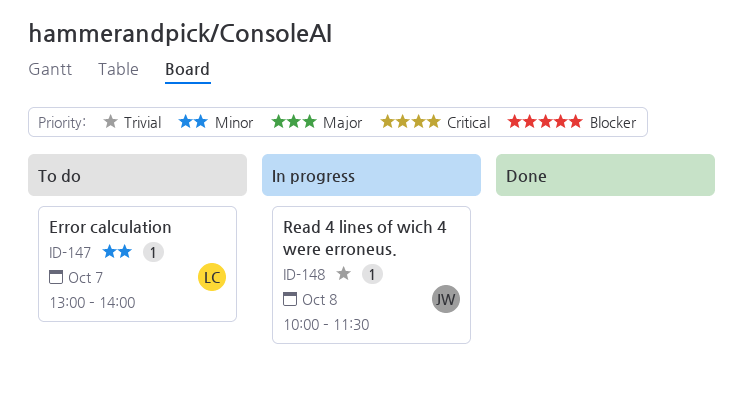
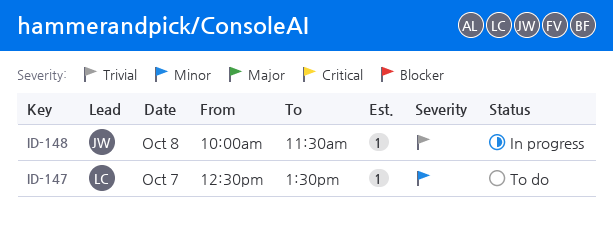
ID-147, begins: 13:00 -> 12:30
ID-147, ends: 14:00 -> 13:30

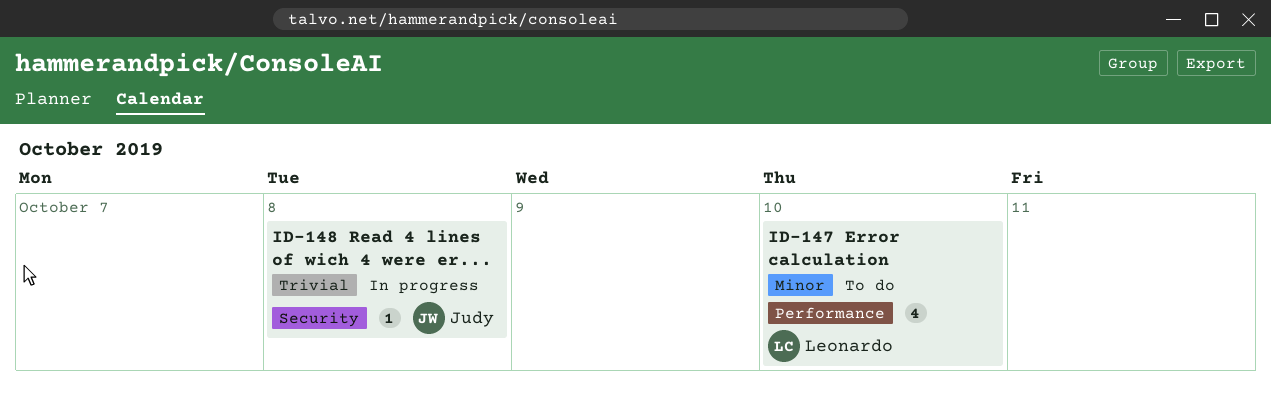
ID-147, estimate: 1 -> 4
ID-147, day: Oct 7 -> Oct 10

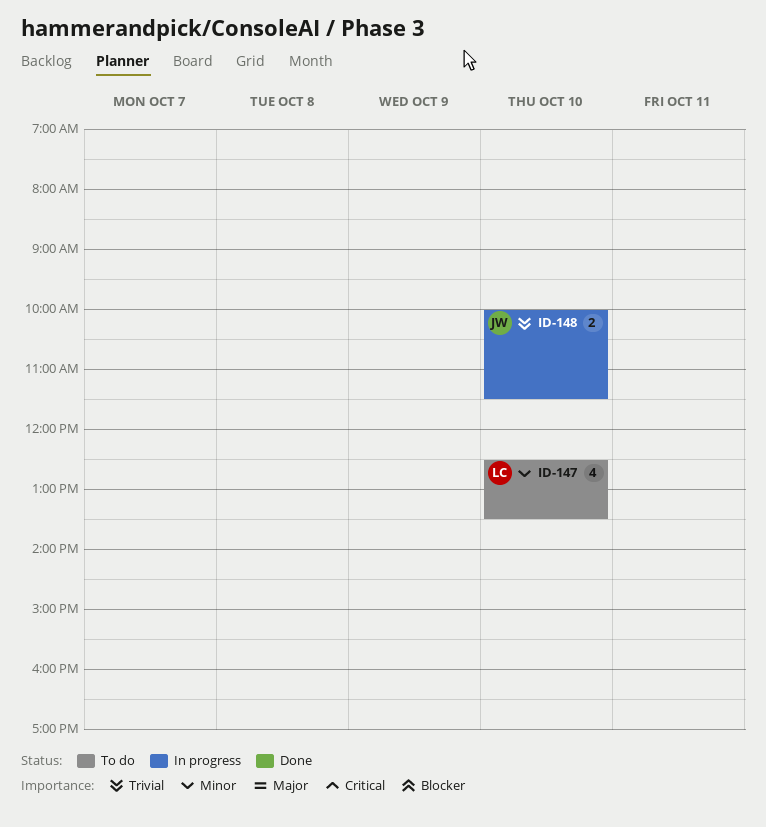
ID-148, estimate: 1 -> 2
ID-148, day: Oct 8 -> Oct 10

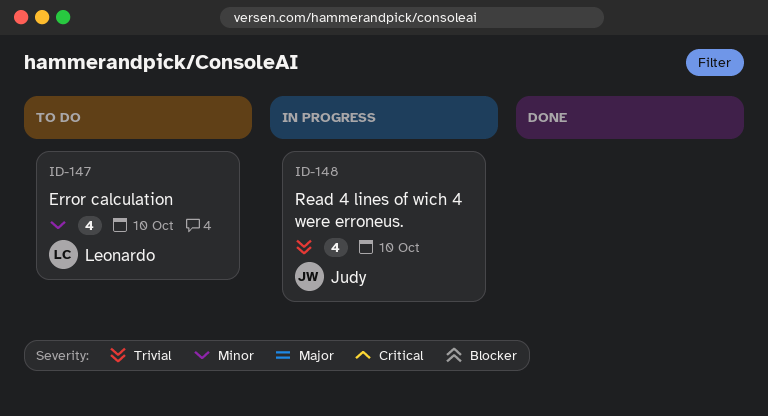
ID-148, estimate: 2 -> 4

